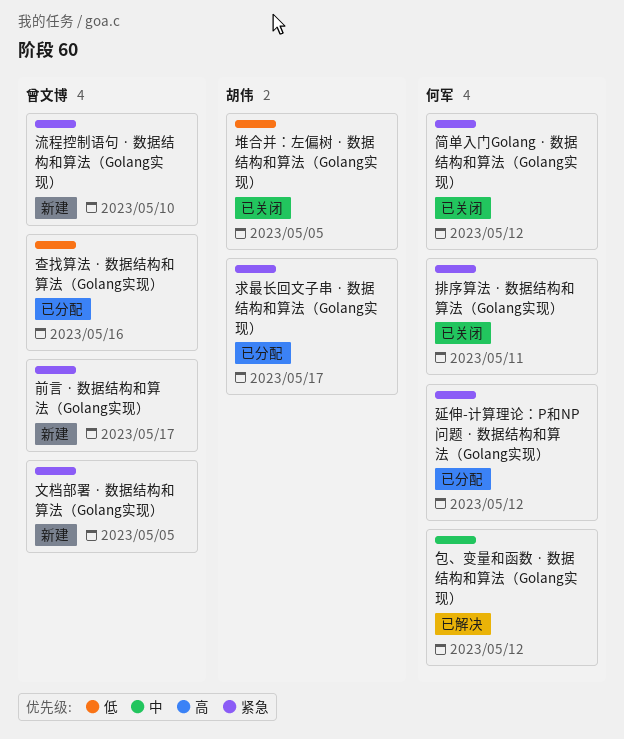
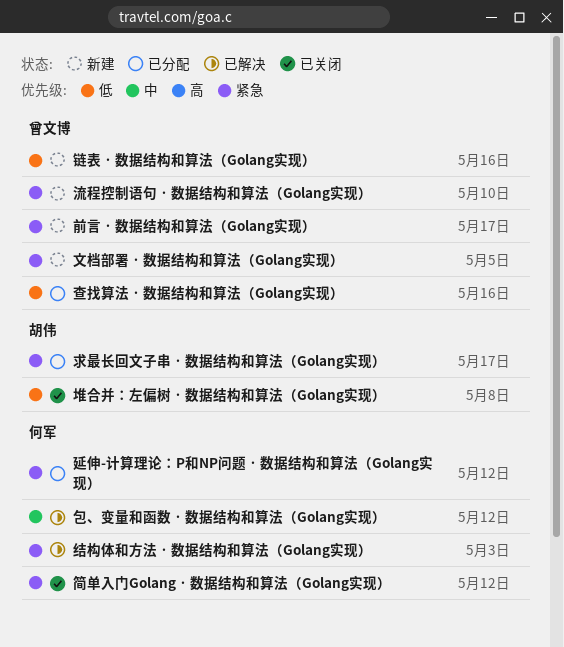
堆合并：左偏树 · 数据结构和算法（Golang实现）, due: May 5 -> May 8
排序算法 · 数据结构和算法（Golang实现）: present -> none
结构体和方法 · 数据结构和算法（Golang实现）: none -> present
链表 · 数据结构和算法（Golang实现）: none -> present

